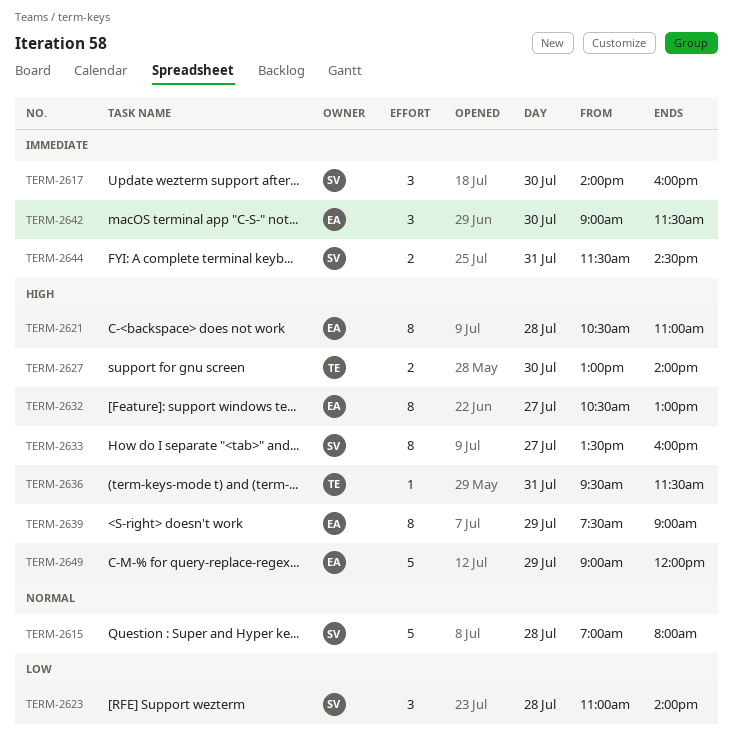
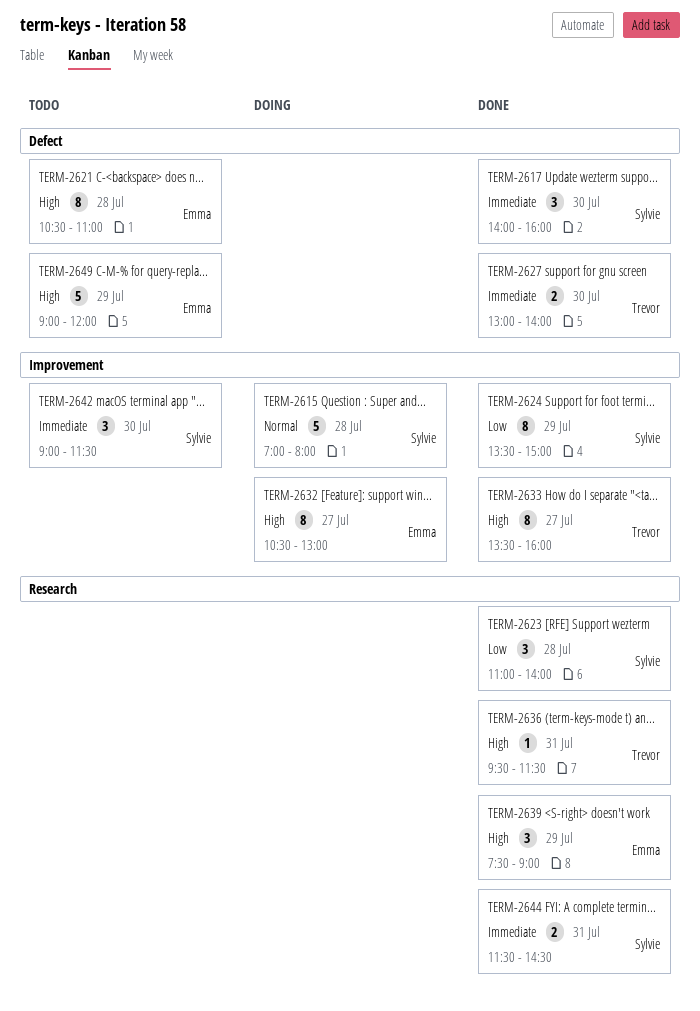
TERM-2624: none -> present
TERM-2627, priority: High -> Immediate
TERM-2633, owner: Sylvie -> Trevor
TERM-2639, estimate: 8 -> 3
TERM-2642, owner: Emma -> Sylvie

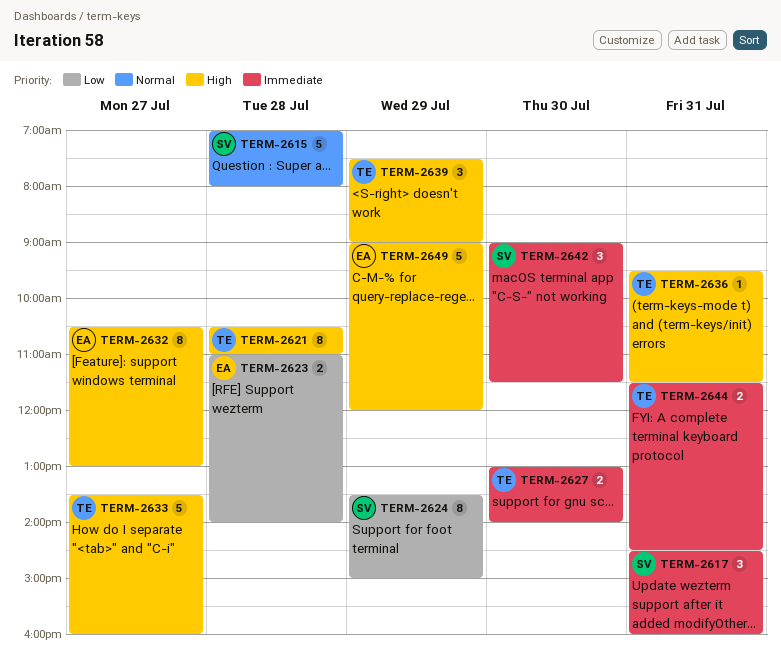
TERM-2617, day: Jul 30 -> Jul 31
TERM-2617, begins: 14:00 -> 14:30
TERM-2621, owner: Emma -> Trevor
TERM-2623, owner: Sylvie -> Emma
TERM-2623, estimate: 3 -> 2
TERM-2633, estimate: 8 -> 5
TERM-2639, owner: Emma -> Trevor
TERM-2644, owner: Sylvie -> Trevor

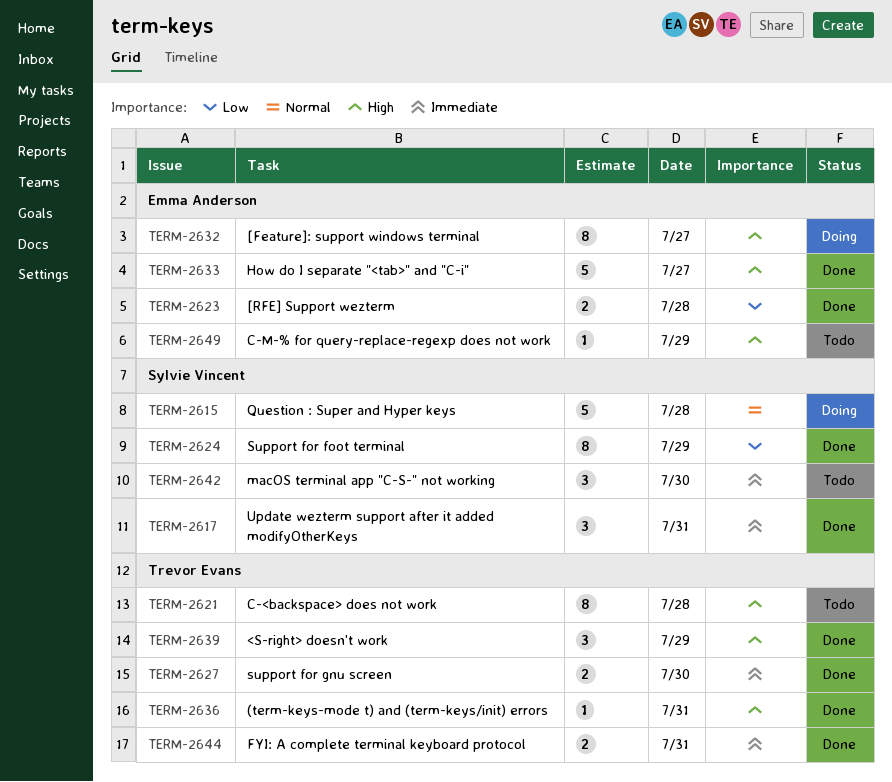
TERM-2633, owner: Trevor Evans -> Emma Anderson
TERM-2649, estimate: 5 -> 1

